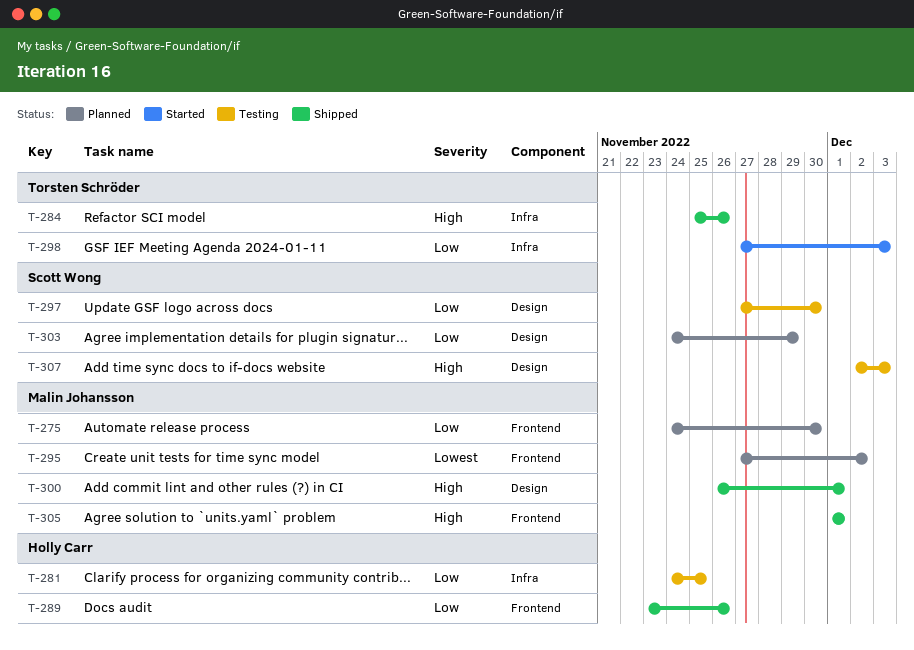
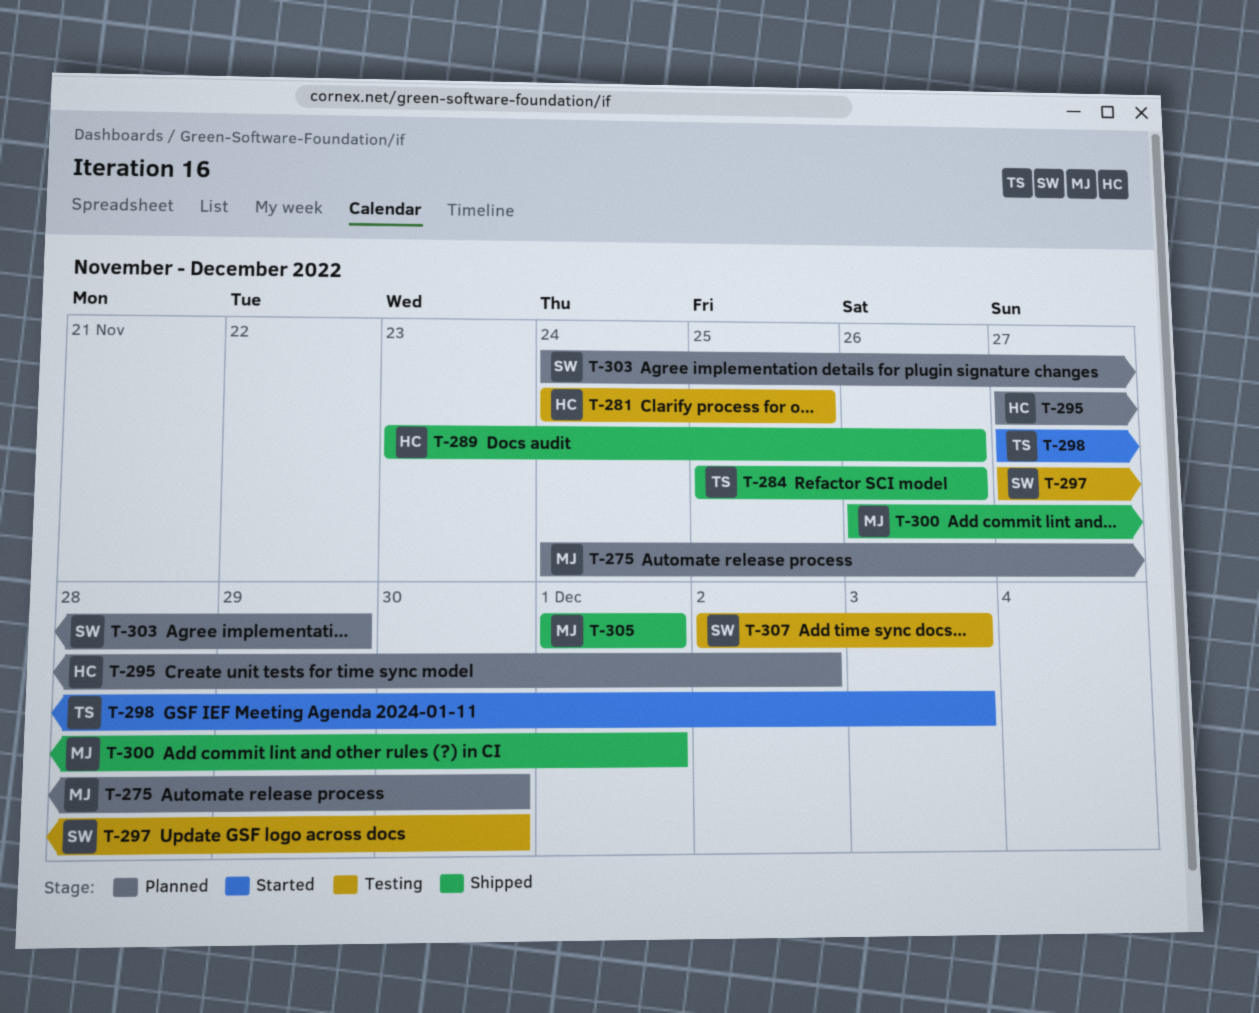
T-295, owner: Malin Johansson -> Holly Carr

